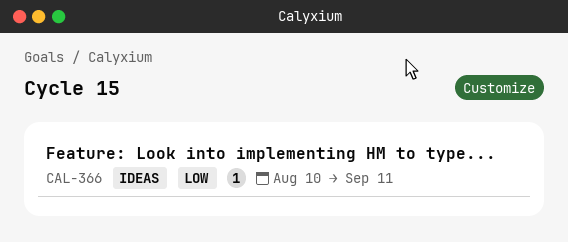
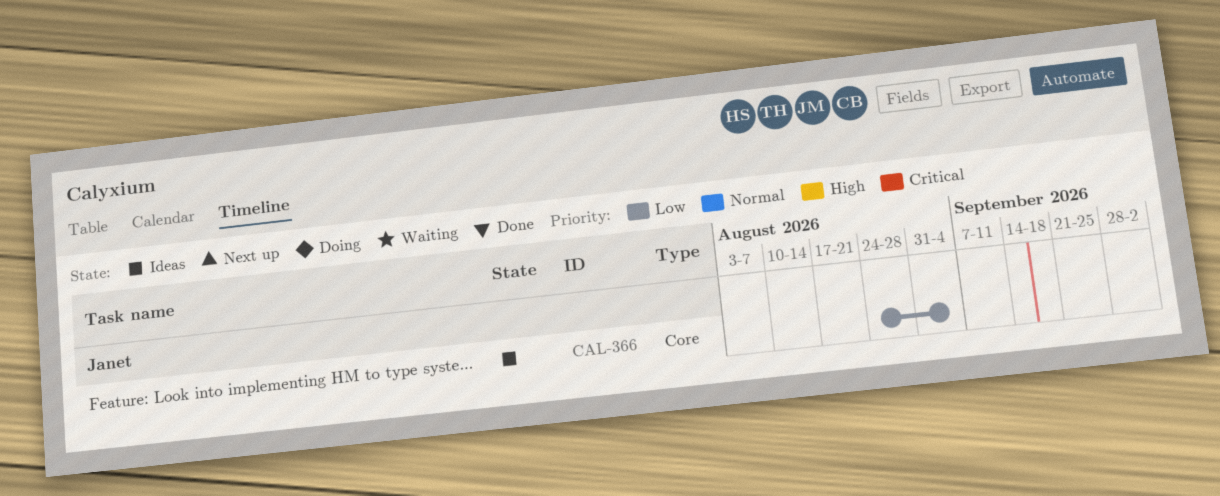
CAL-366, start: Aug 10 -> Aug 24
CAL-366, due: Sep 11 -> Sep 4

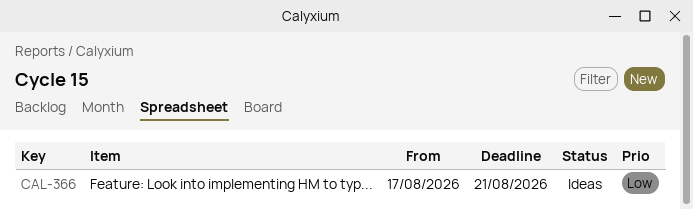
CAL-366, start: Aug 24 -> Aug 17
CAL-366, due: Sep 4 -> Aug 21

